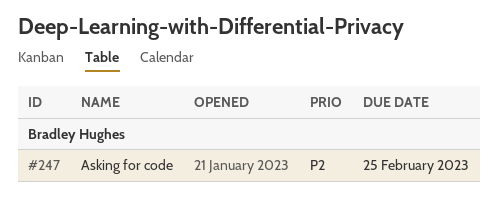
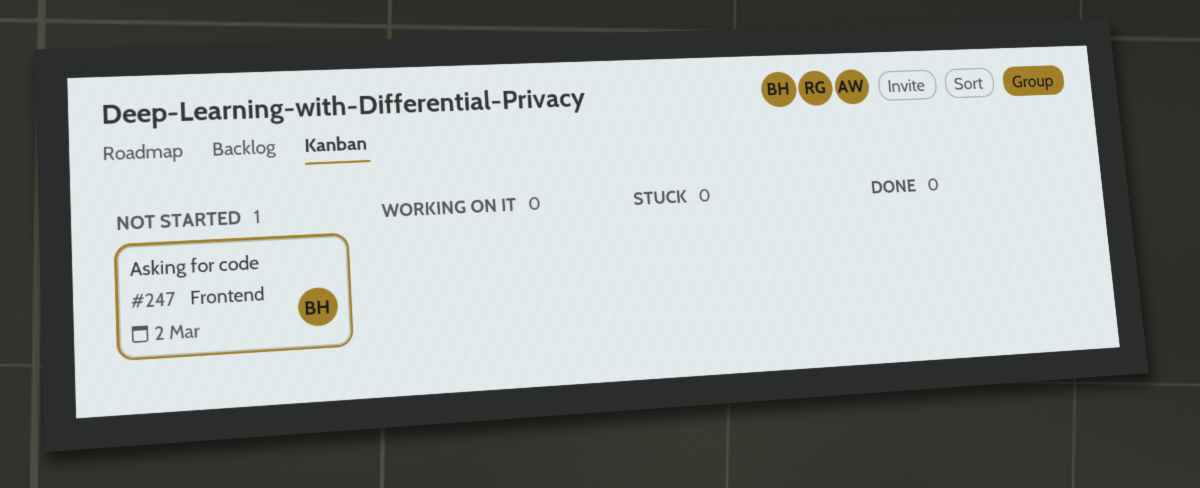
#247, due: Feb 25 -> Mar 2

